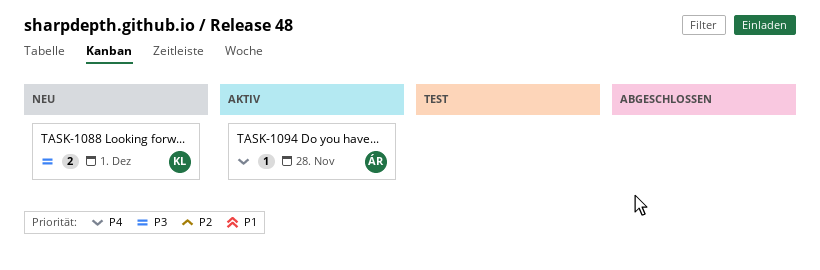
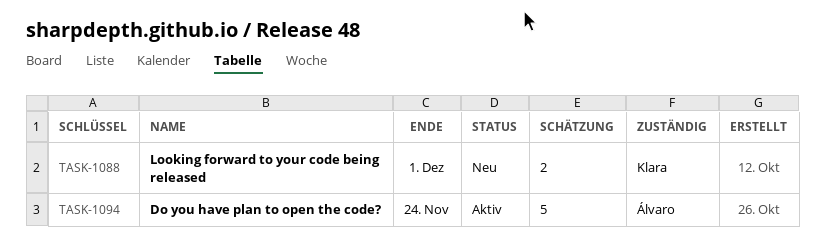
TASK-1094, estimate: 1 -> 5
TASK-1094, due: Nov 28 -> Nov 24

